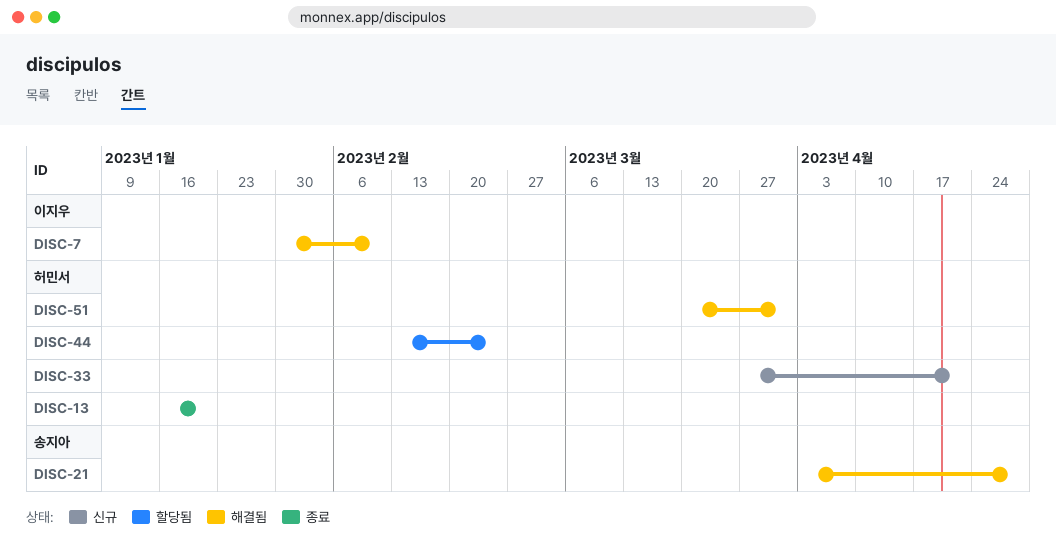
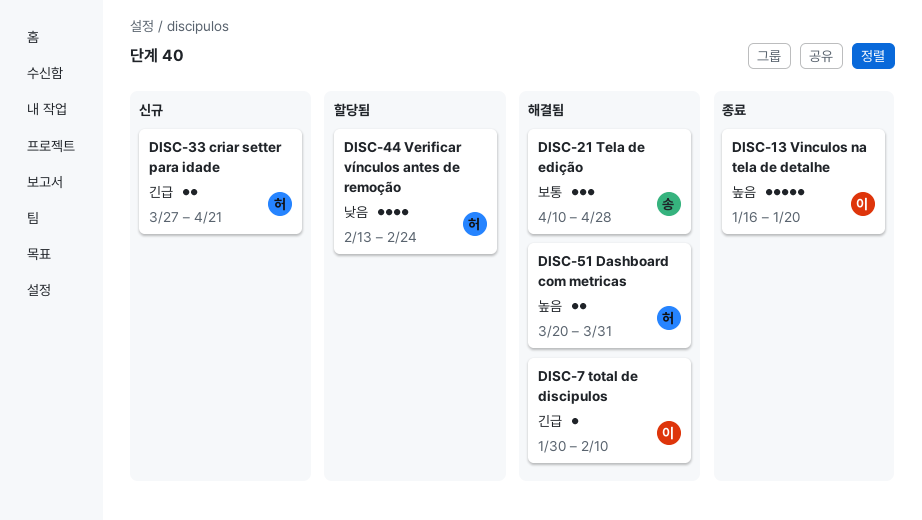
DISC-13, owner: 허민서 -> 이지우
DISC-21, start: Apr 3 -> Apr 10

